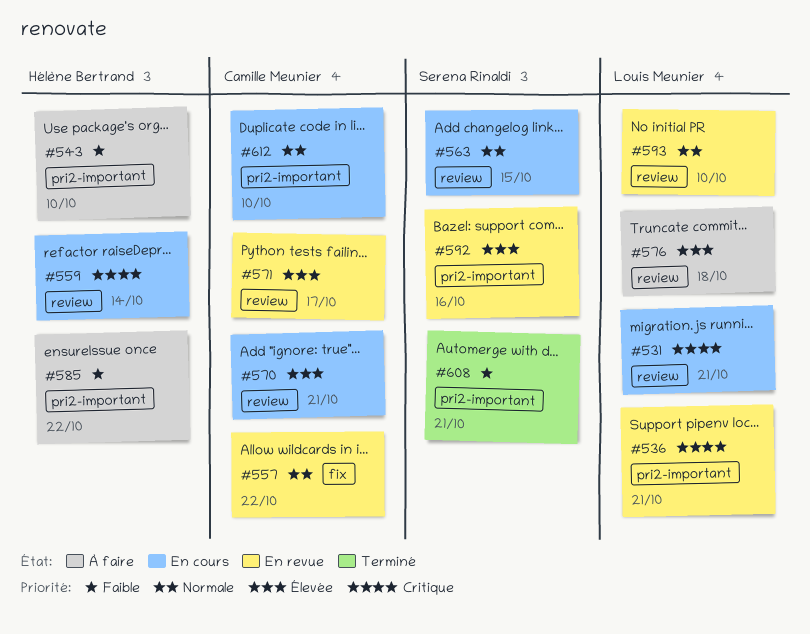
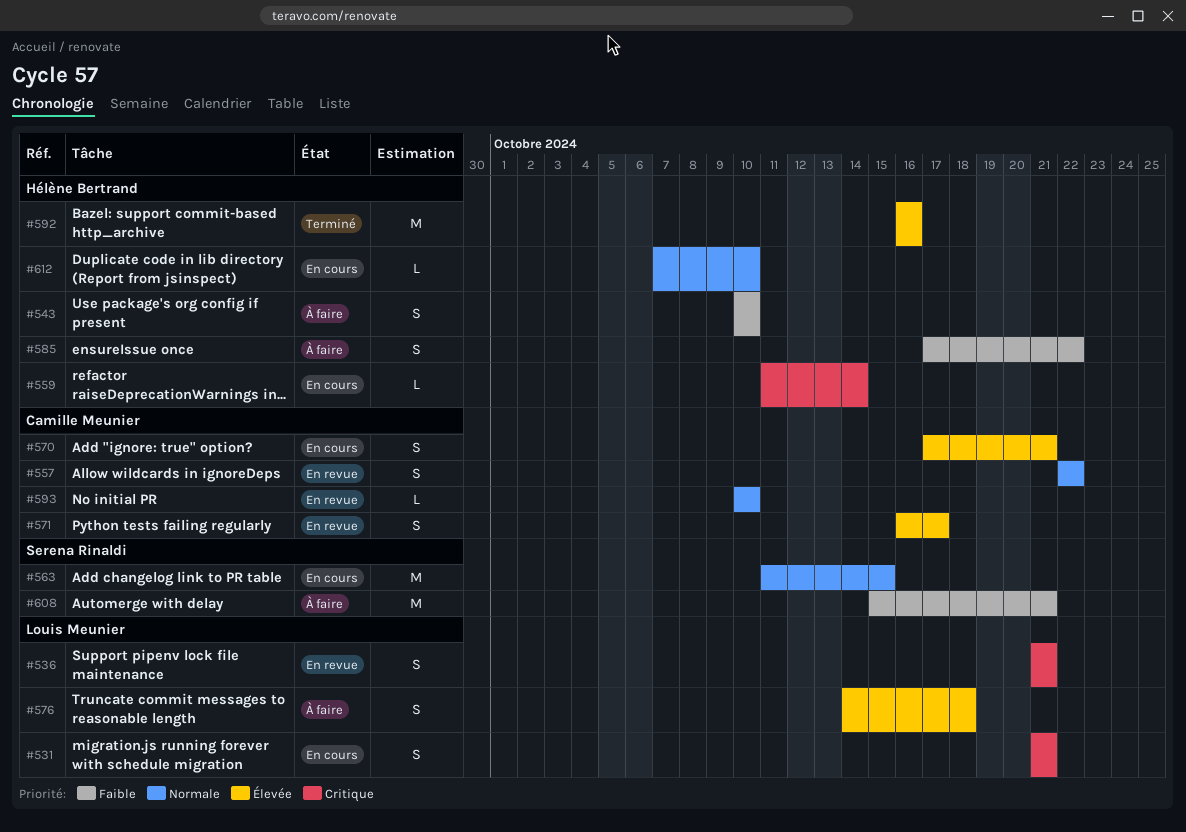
#592, status: En revue -> Terminé
#592, owner: Serena Rinaldi -> Hélène Bertrand
#593, owner: Louis Meunier -> Camille Meunier
#608, status: Terminé -> À faire
#612, owner: Camille Meunier -> Hélène Bertrand

